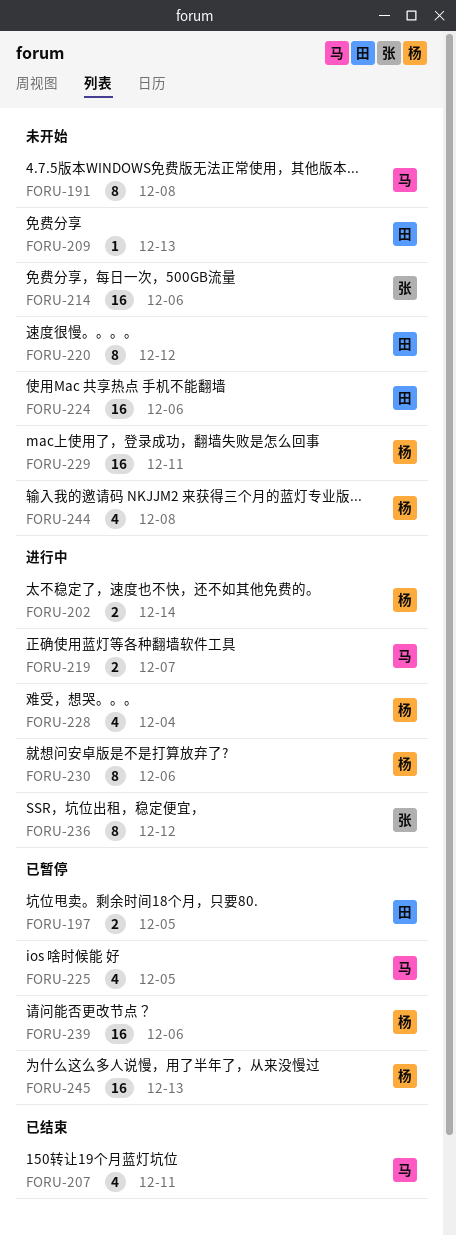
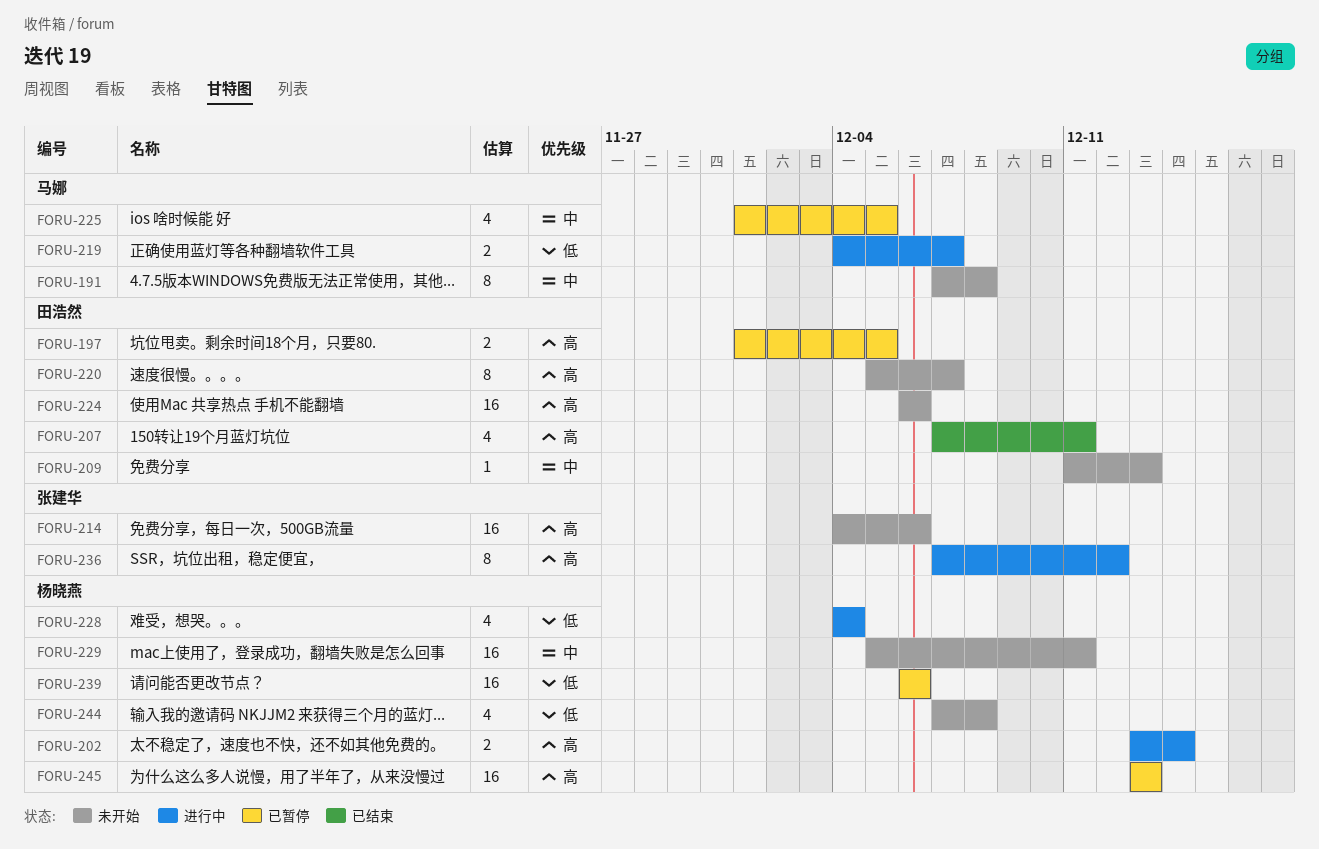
FORU-207, owner: 马娜 -> 田浩然
FORU-220, due: Dec 12 -> Dec 7
FORU-230: present -> none

